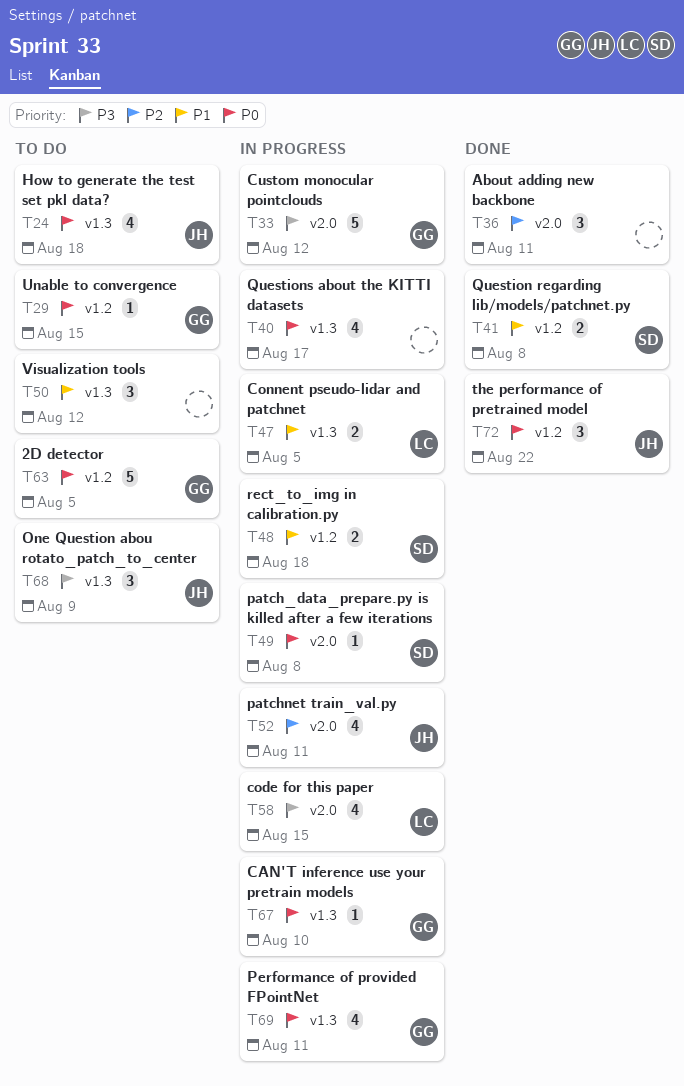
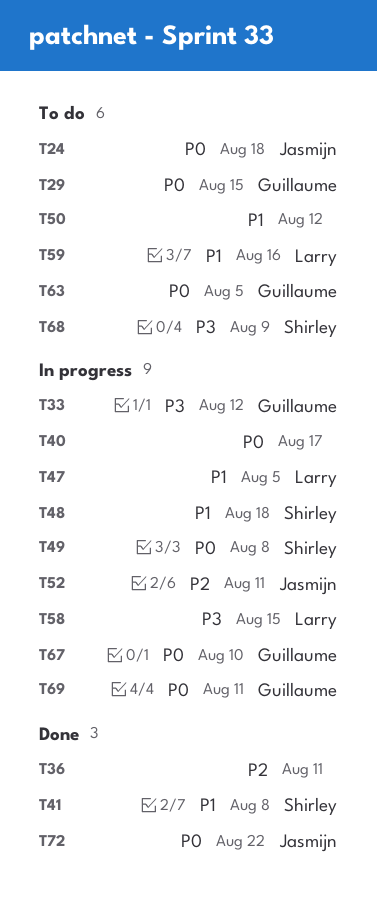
T59: none -> present
T68, owner: Jasmijn -> Shirley

